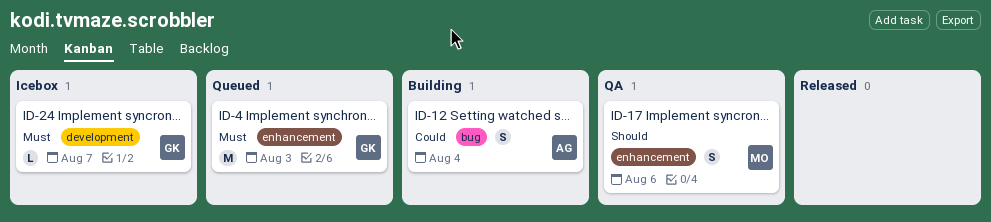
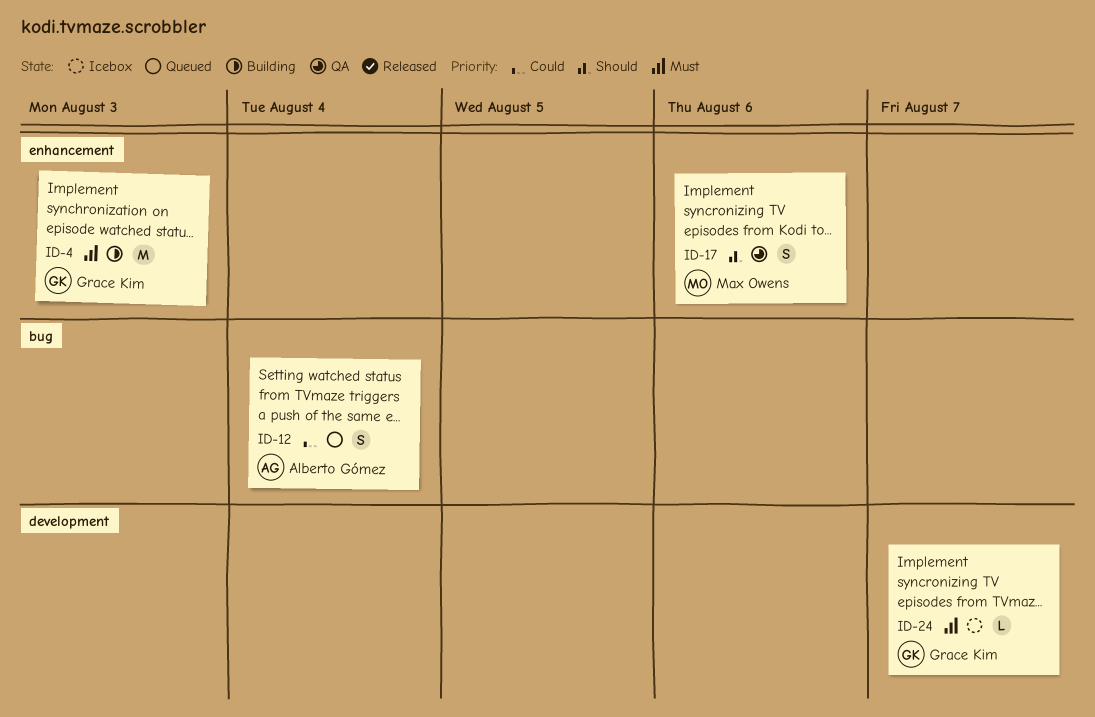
ID-4, status: Queued -> Building
ID-12, status: Building -> Queued

